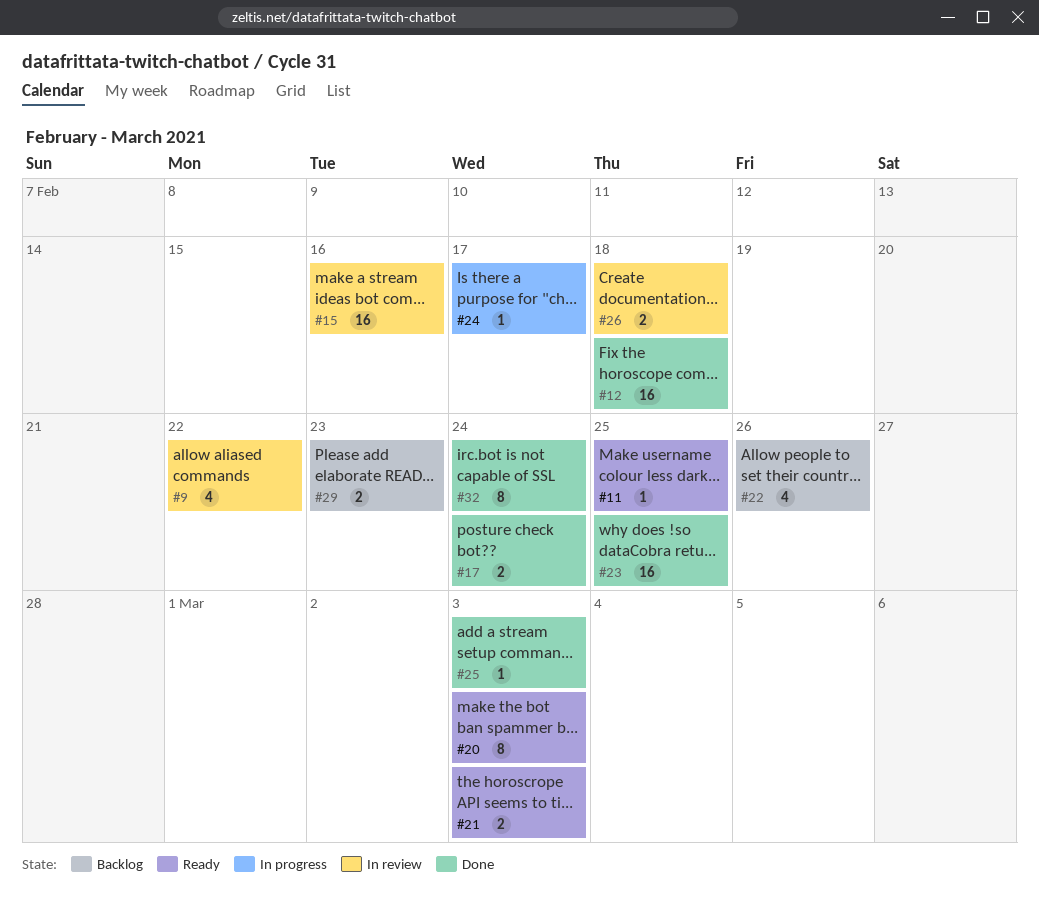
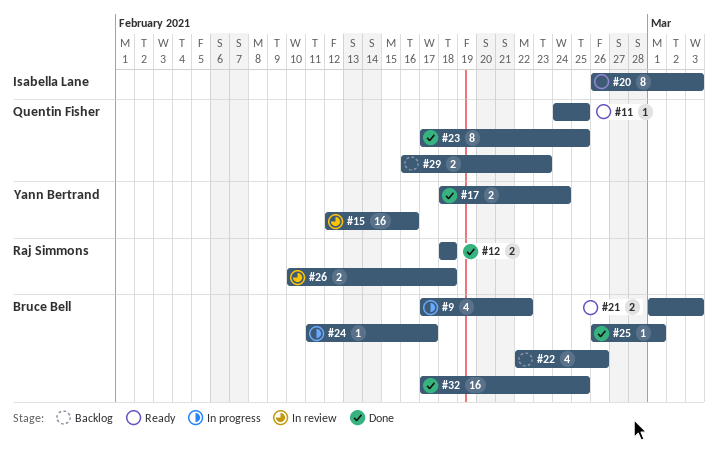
#9, status: In review -> In progress
#12, estimate: 16 -> 2
#23, estimate: 16 -> 8
#25, due: Mar 3 -> Mar 1
#32, estimate: 8 -> 16
#32, due: Feb 24 -> Feb 25

